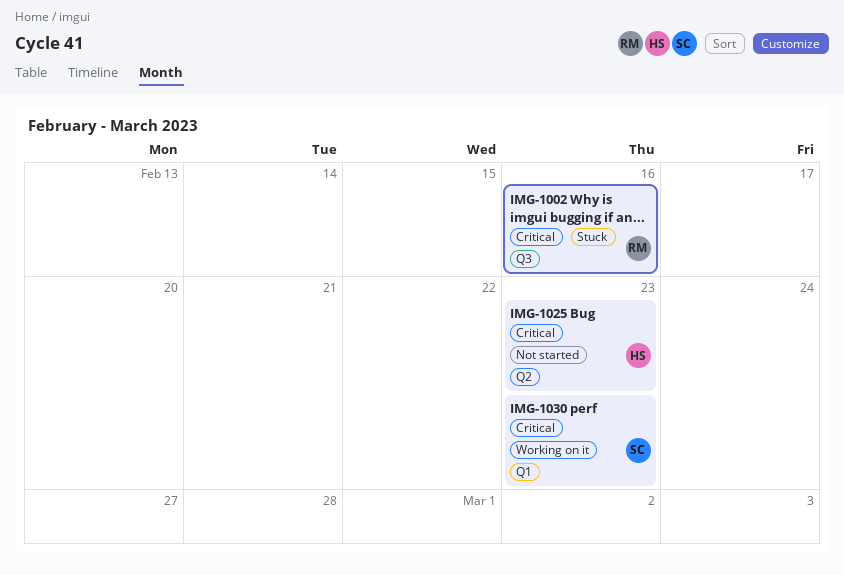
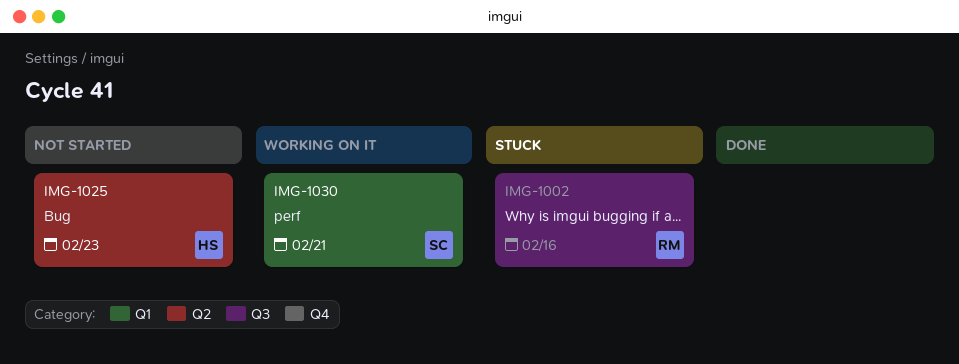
IMG-1030, due: Feb 23 -> Feb 21

